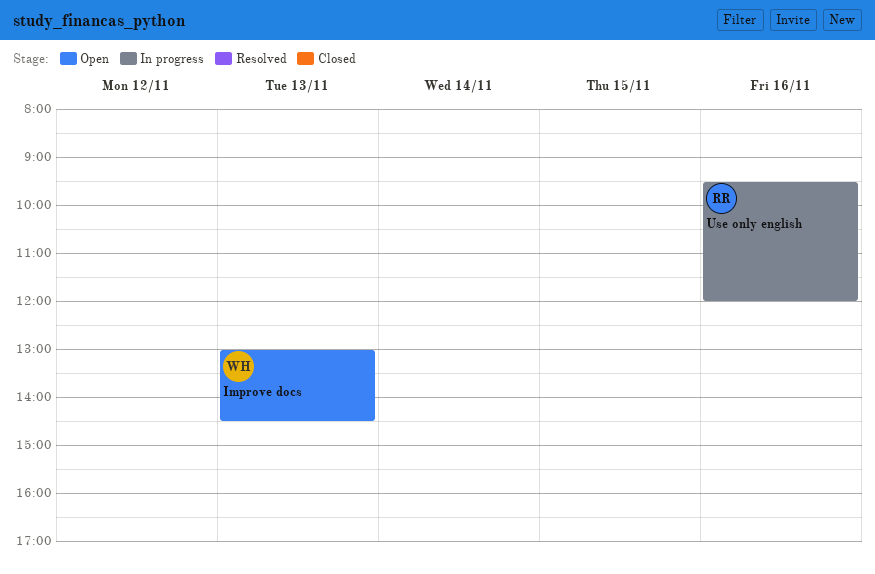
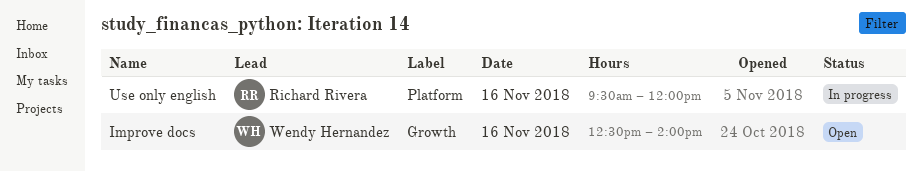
Improve docs, day: Nov 13 -> Nov 16
Improve docs, begins: 13:00 -> 12:30
Improve docs, ends: 14:30 -> 14:00

